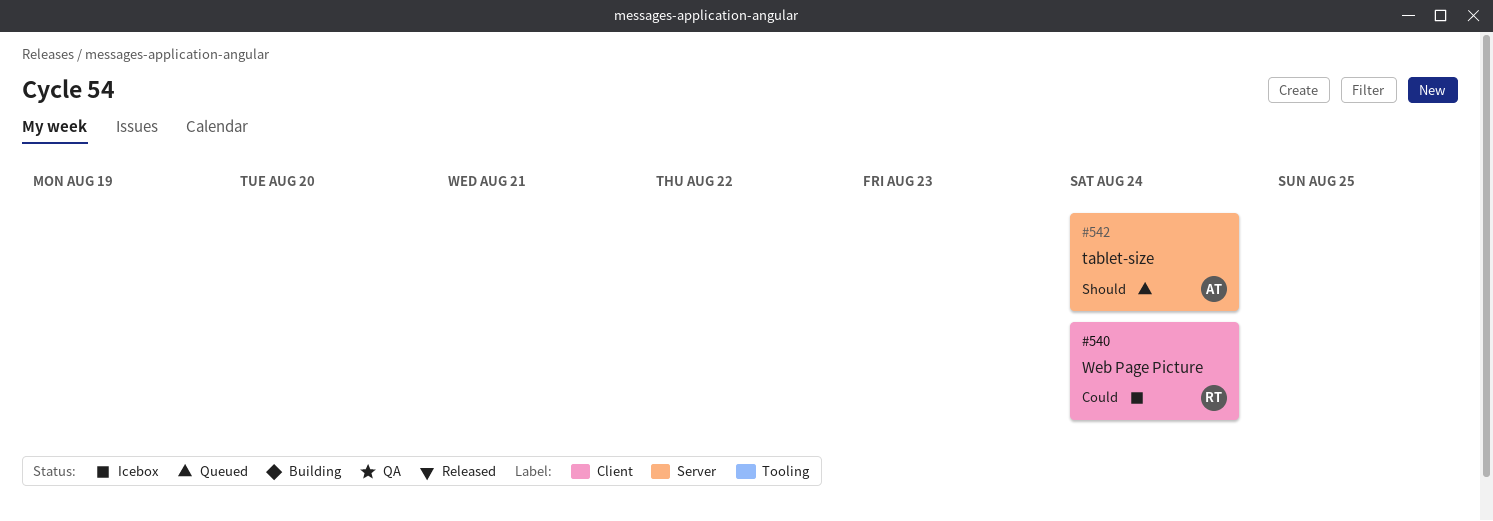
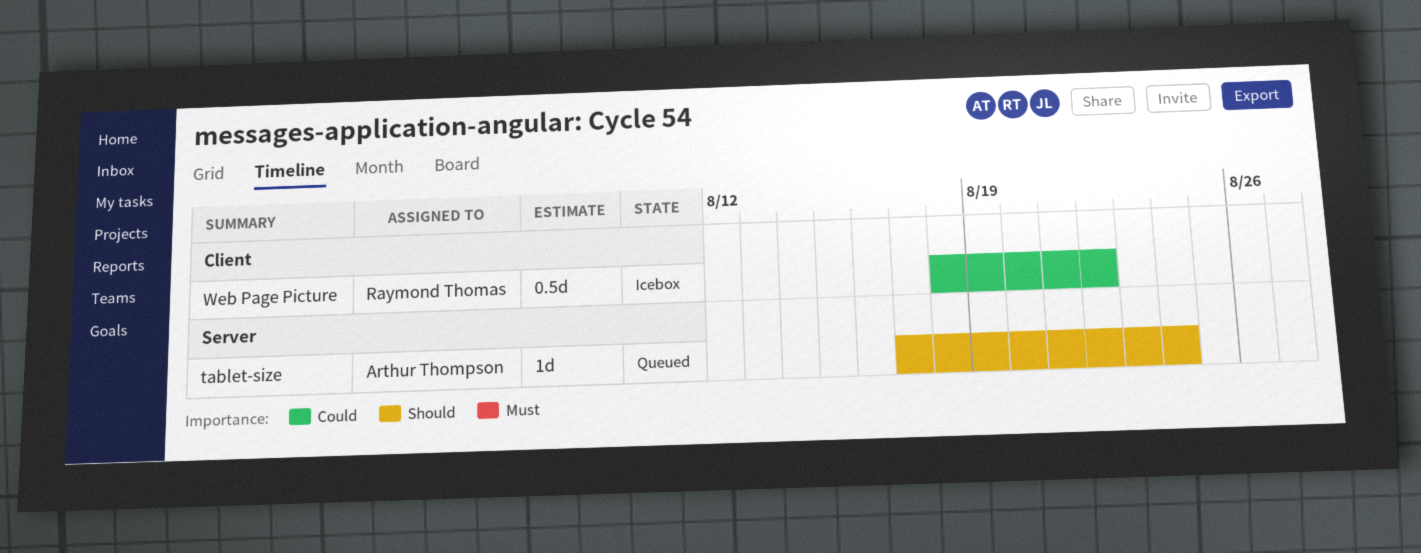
Web Page Picture, due: Aug 24 -> Aug 22

